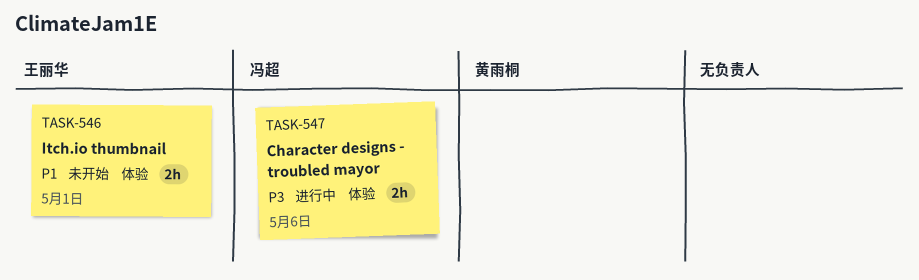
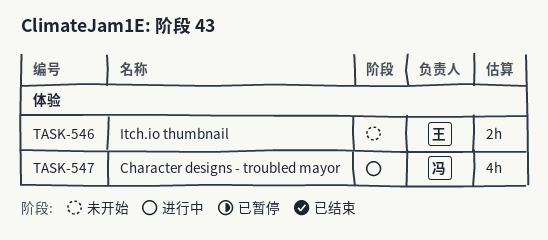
TASK-547, estimate: 2h -> 4h

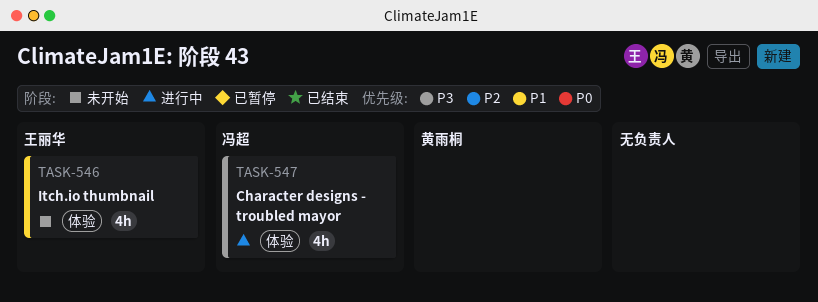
TASK-546, estimate: 2h -> 4h

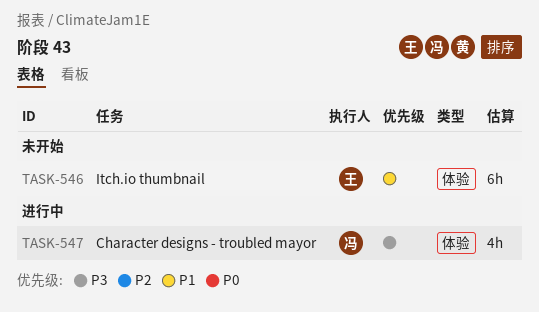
TASK-546, estimate: 4h -> 6h

